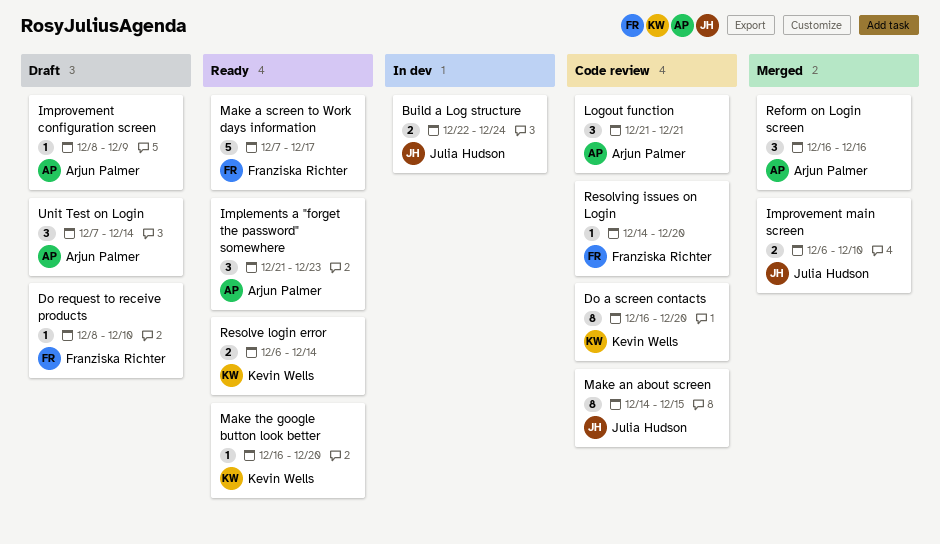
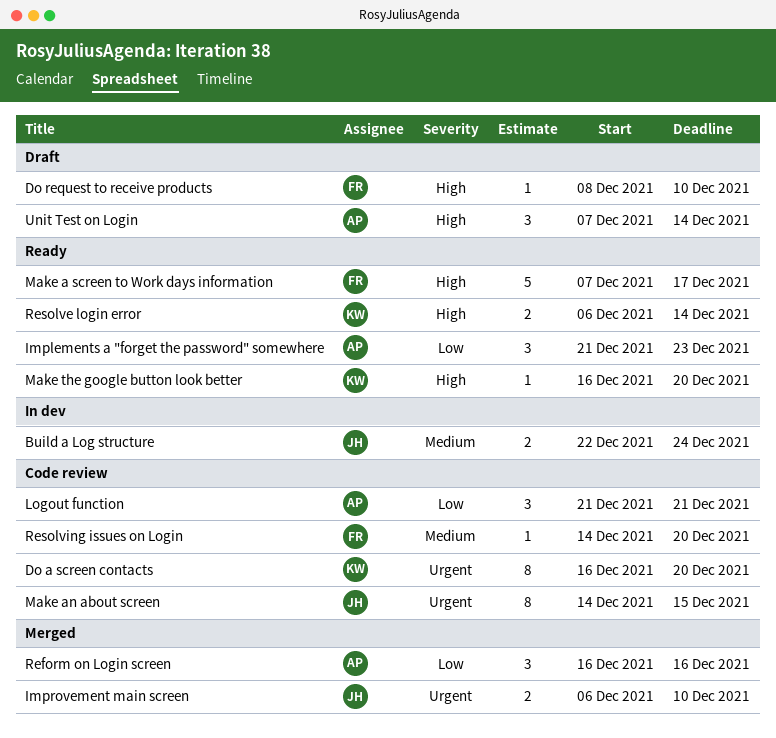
Improvement configuration screen: present -> none

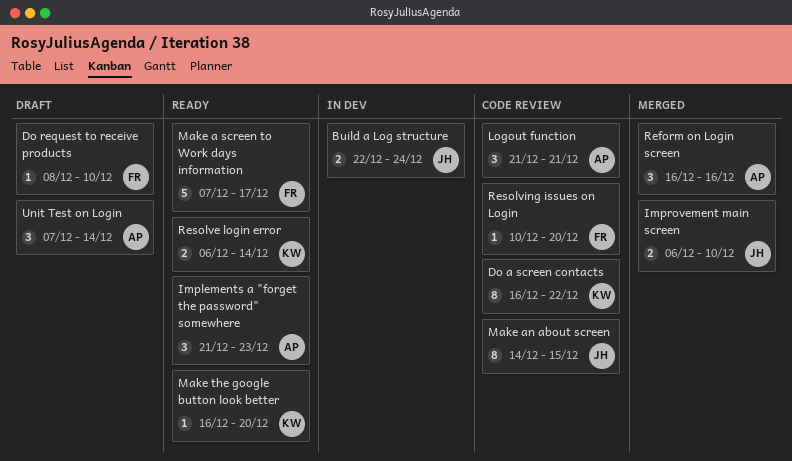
Do a screen contacts, due: Dec 20 -> Dec 22
Resolving issues on Login, start: Dec 14 -> Dec 10

